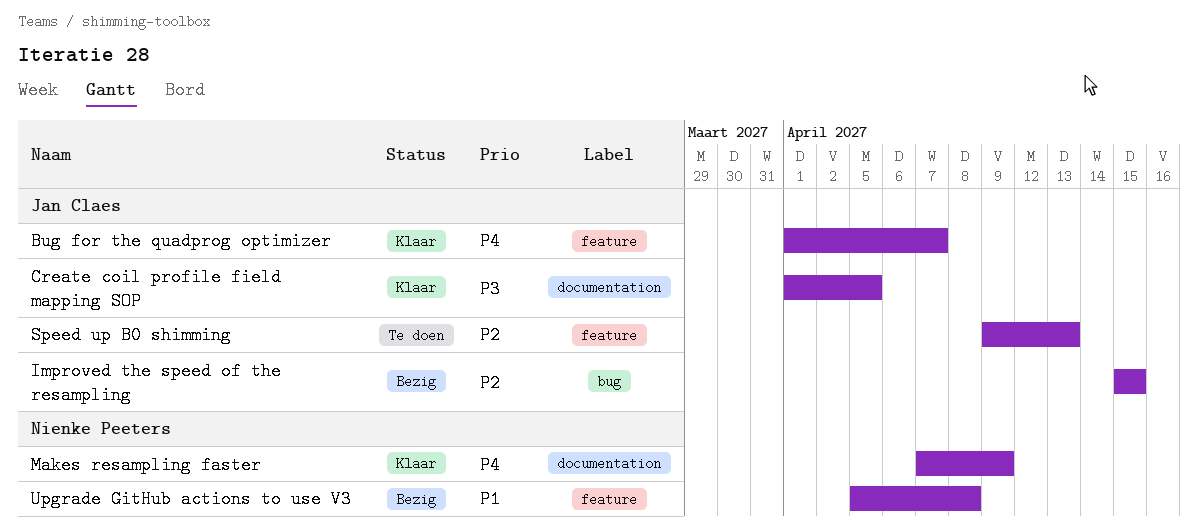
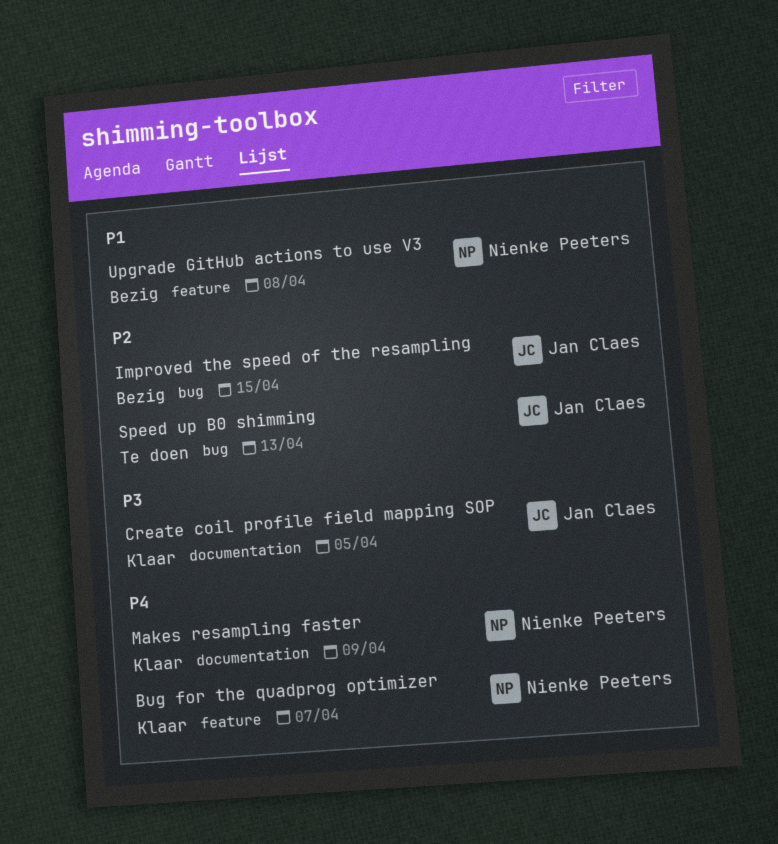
Bug for the quadprog optimizer, owner: Jan Claes -> Nienke Peeters
Speed up B0 shimming, label: feature -> bug

